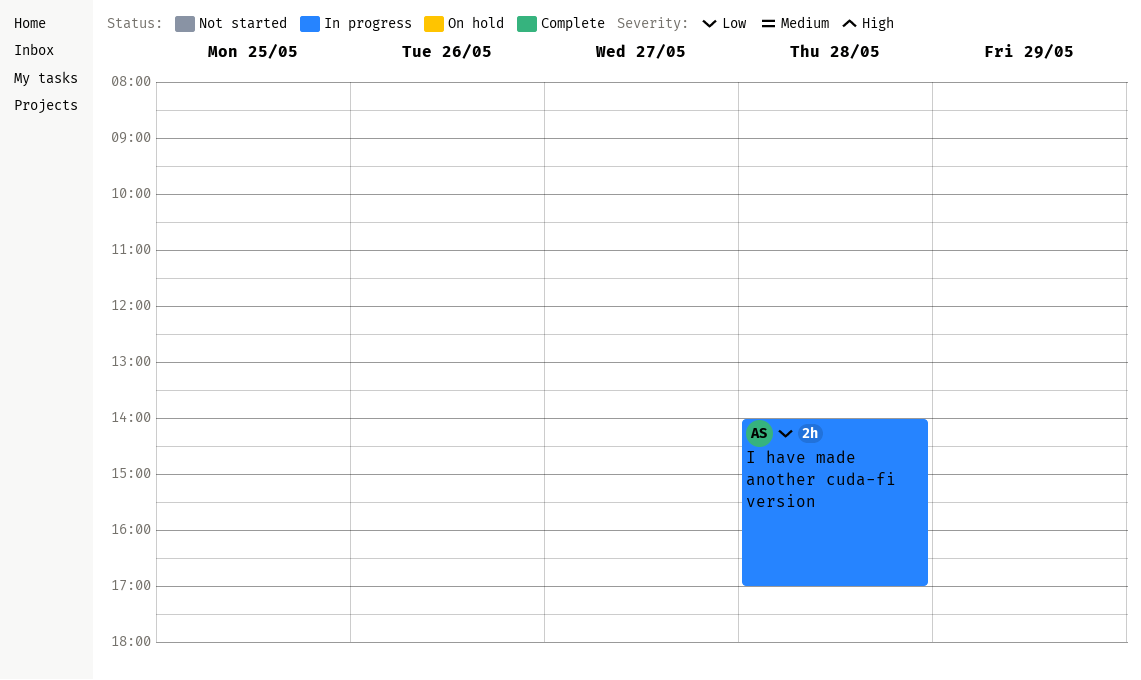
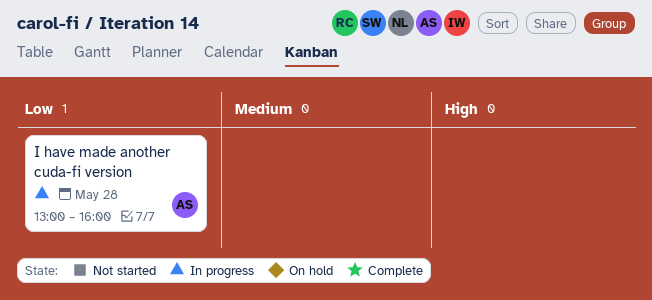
I have made another cuda-fi version, begins: 14:00 -> 13:00
I have made another cuda-fi version, ends: 17:00 -> 16:00

